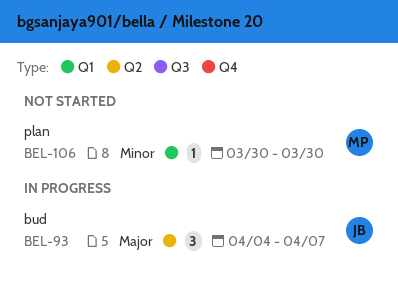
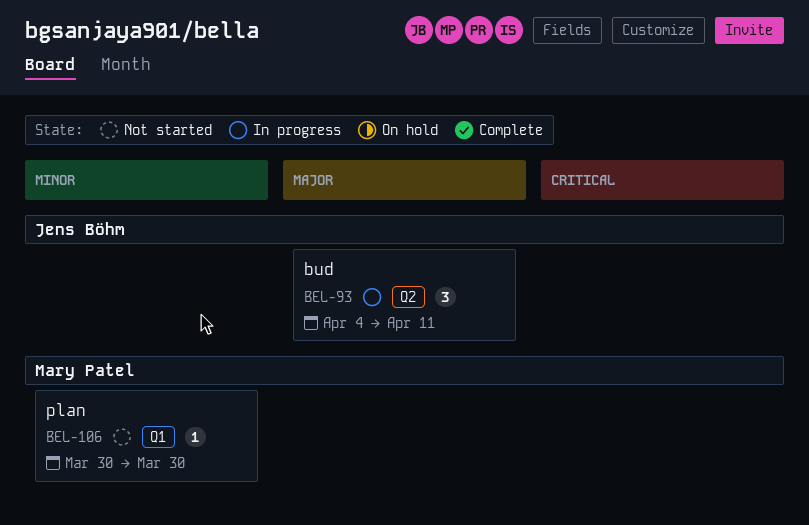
BEL-93, due: Apr 7 -> Apr 11

